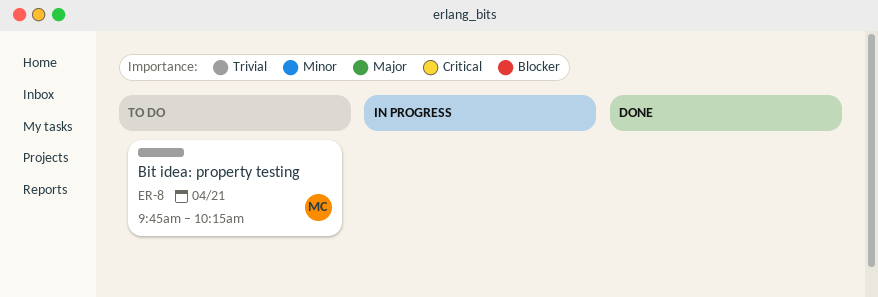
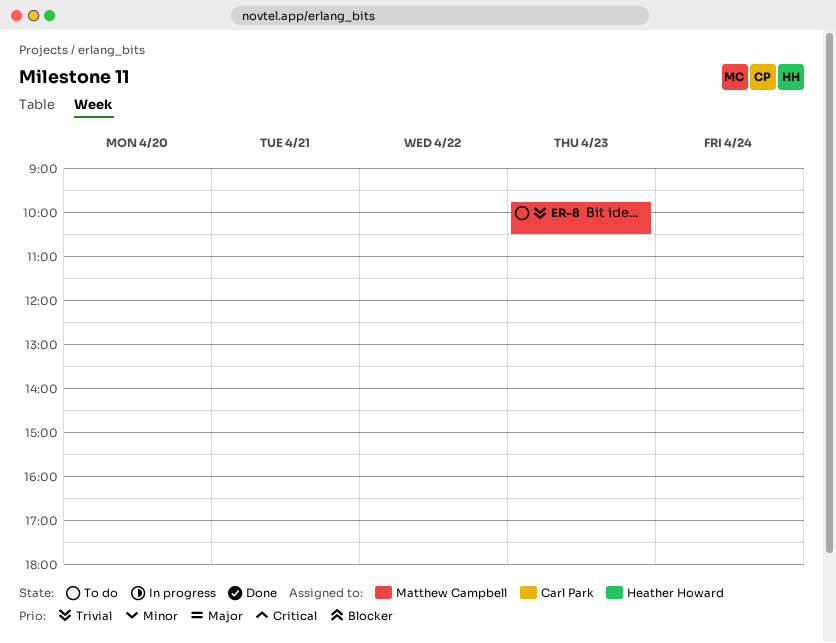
ER-8, day: Apr 21 -> Apr 23
ER-8, ends: 10:15 -> 10:30

